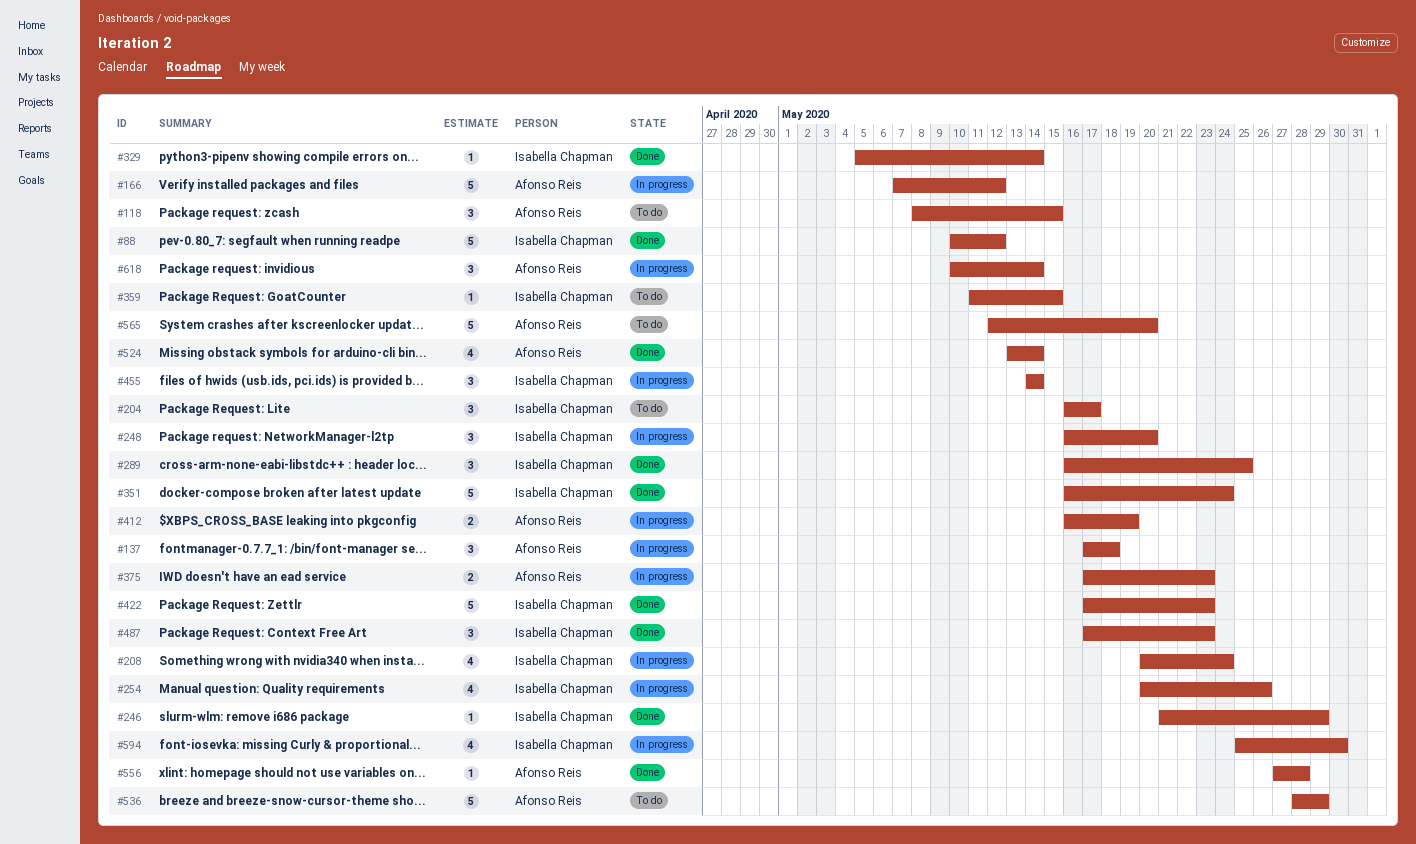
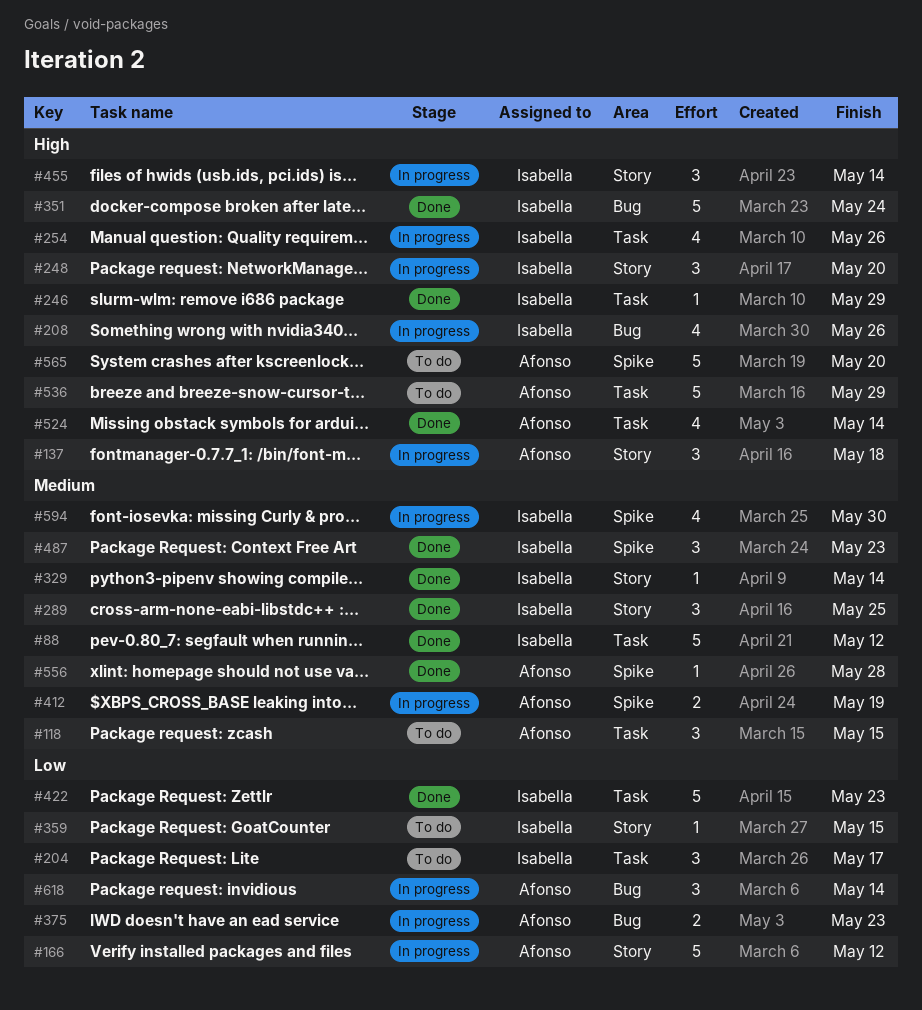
#208, due: May 24 -> May 26

